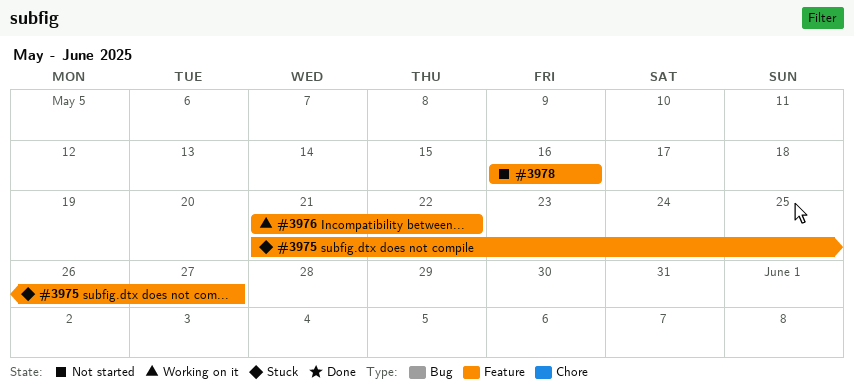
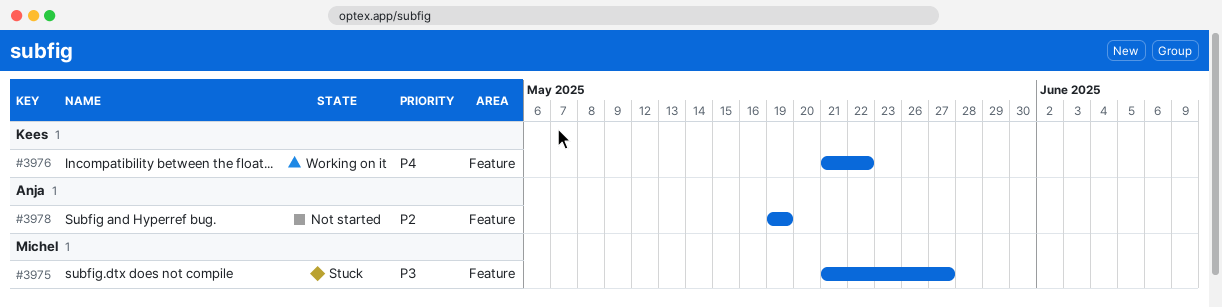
#3978, start: May 16 -> May 19
#3978, due: May 16 -> May 19

